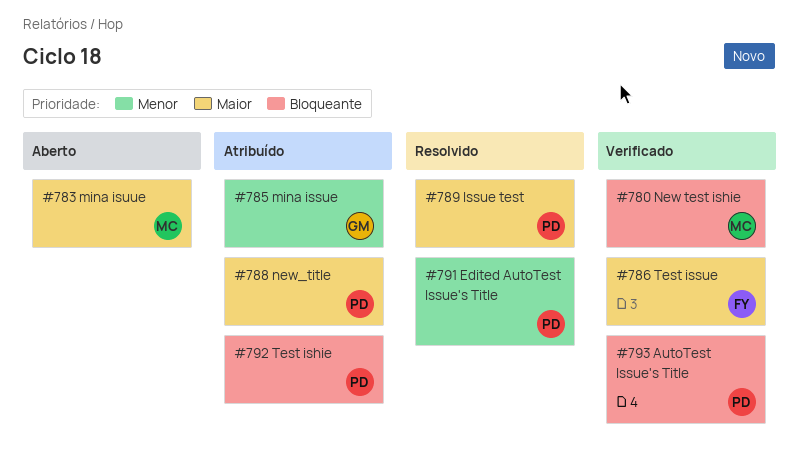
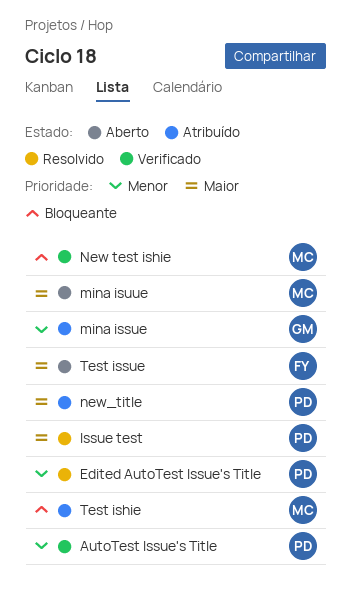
AutoTest Issue's Title, priority: Bloqueante -> Menor
Test ishie, owner: PD -> MC
Test issue, status: Verificado -> Aberto

